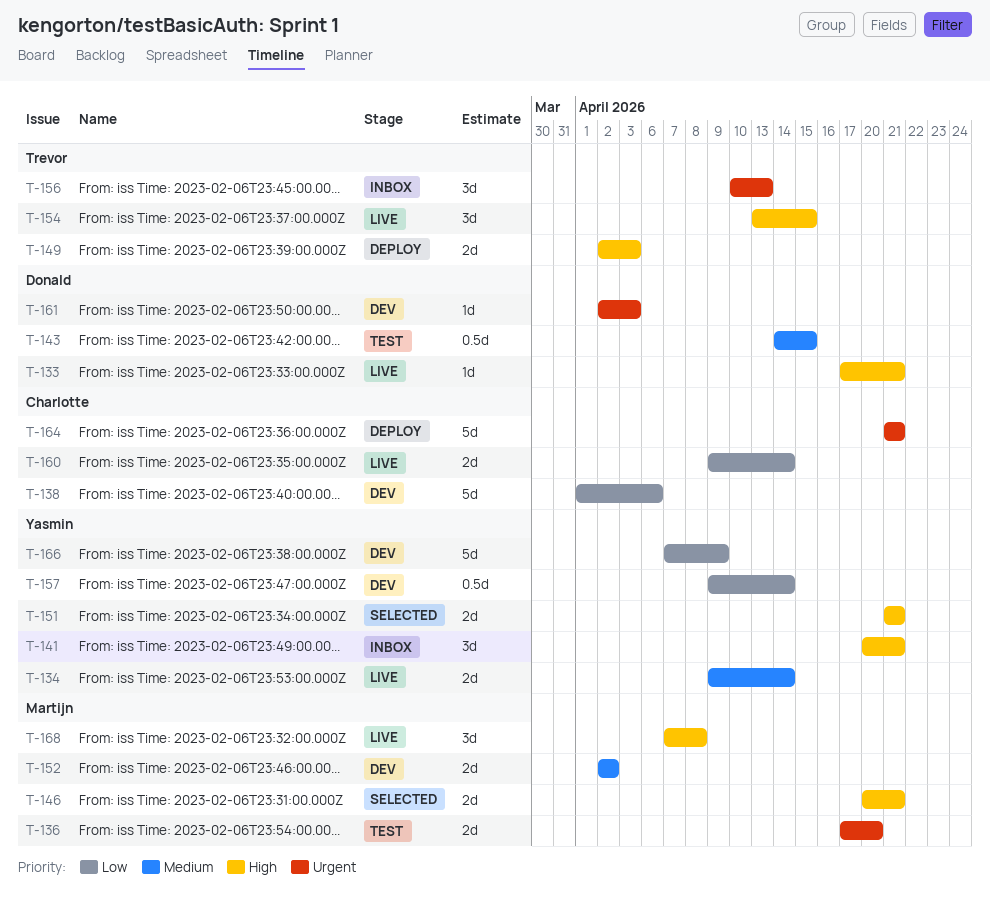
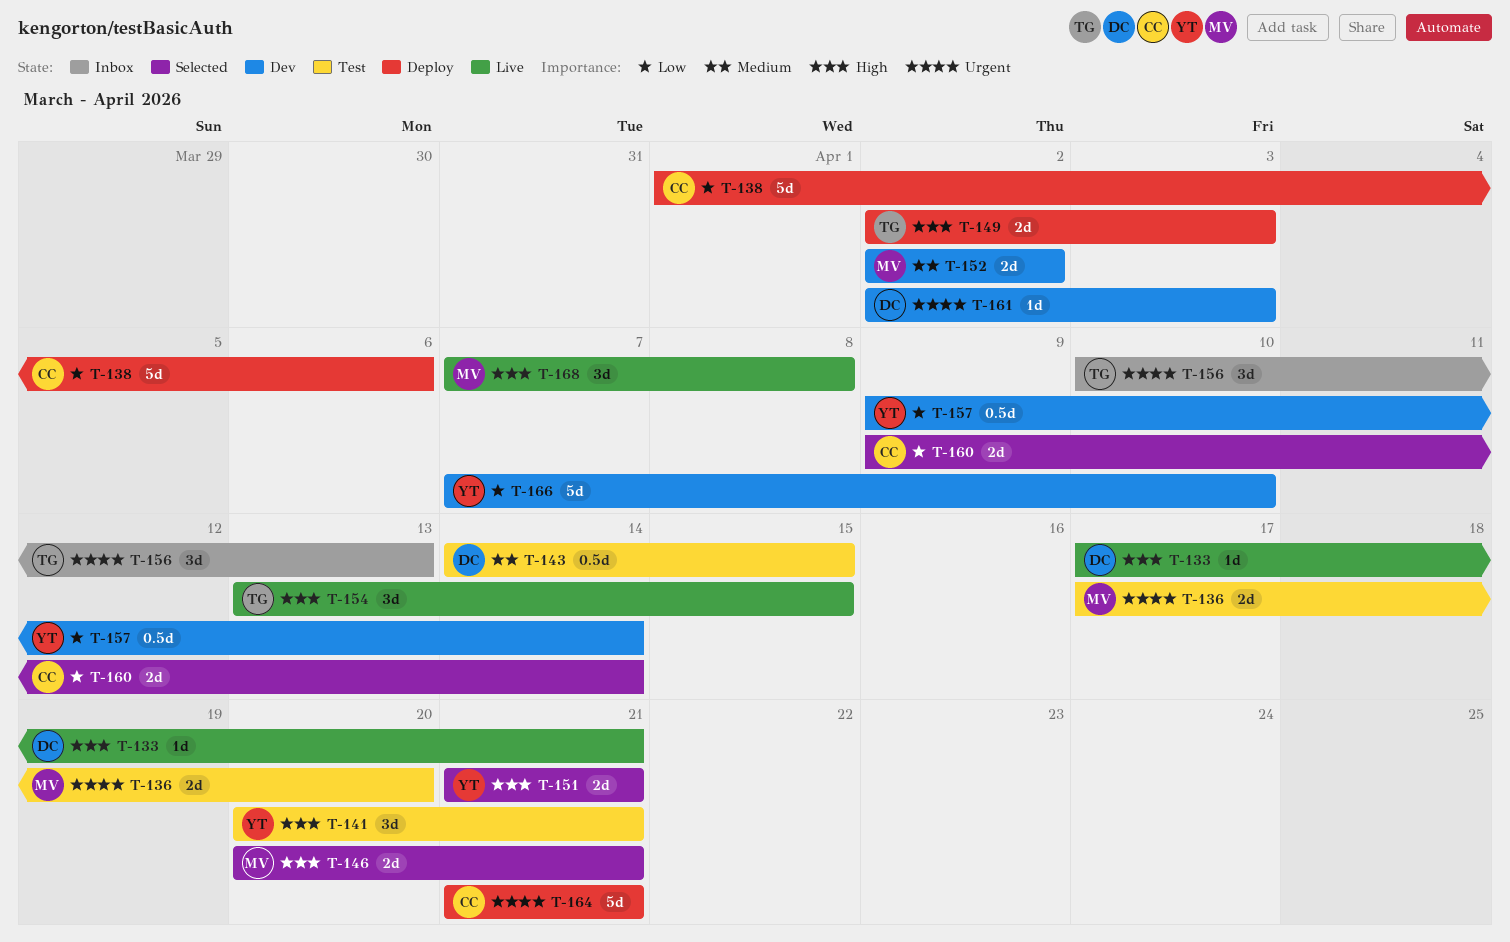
T-134: present -> none
T-138, status: Dev -> Deploy
T-141, status: Inbox -> Test
T-160, status: Live -> Selected
T-166, due: Apr 9 -> Apr 10

